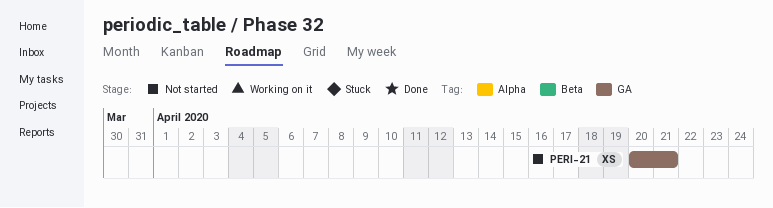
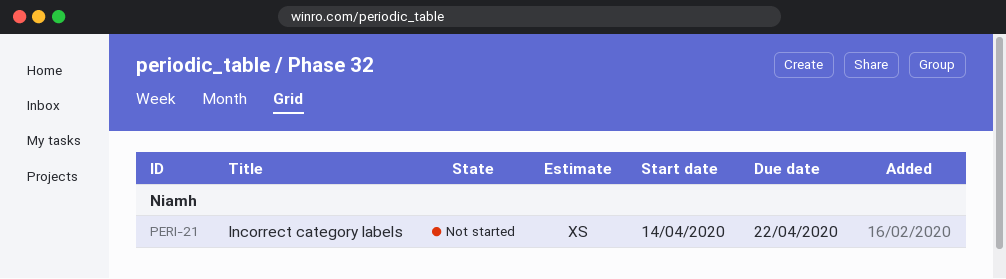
PERI-21, start: Apr 20 -> Apr 14
PERI-21, due: Apr 21 -> Apr 22

